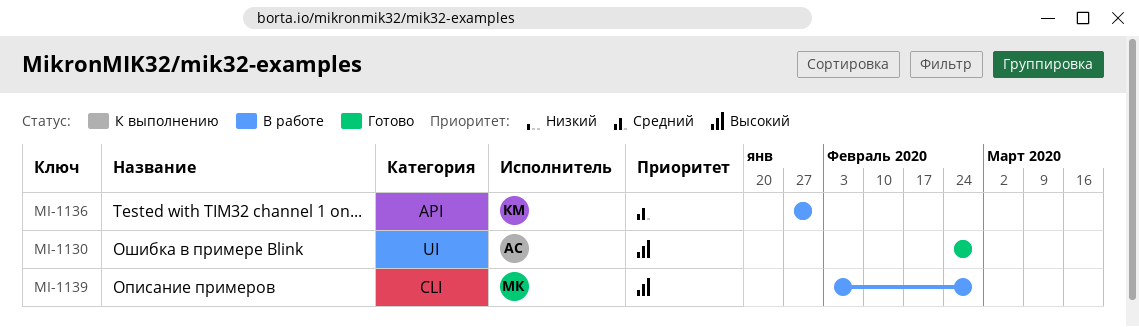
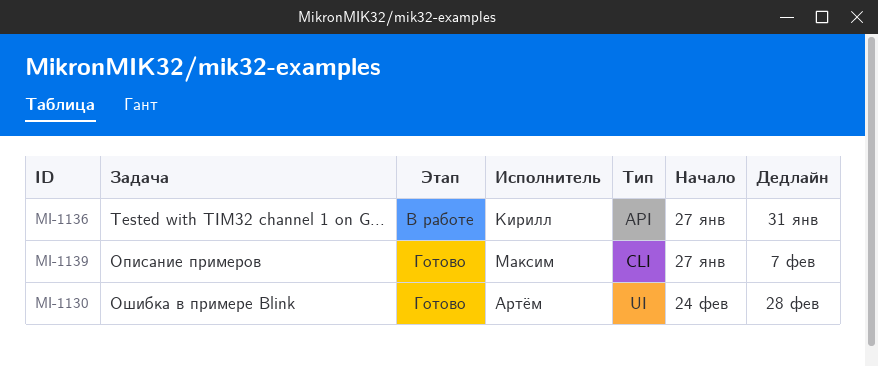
MI-1139, status: В работе -> Готово
MI-1139, start: Feb 3 -> Jan 27
MI-1139, due: Feb 28 -> Feb 7

